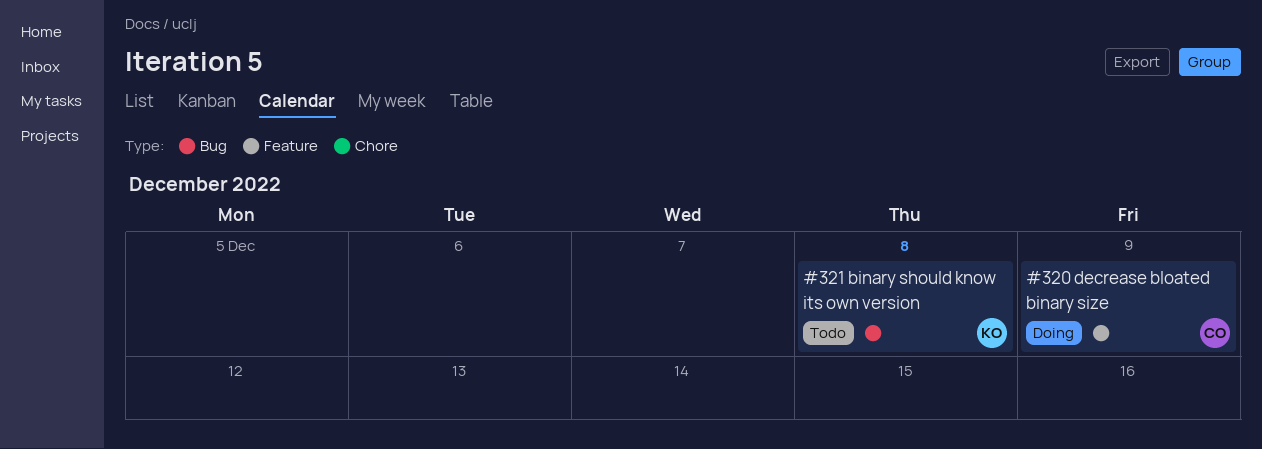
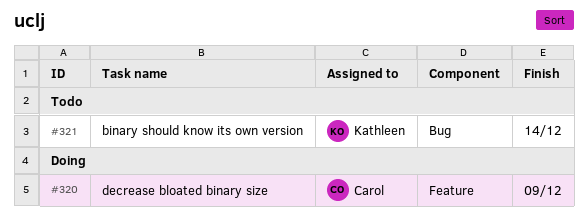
#321, due: Dec 8 -> Dec 14

